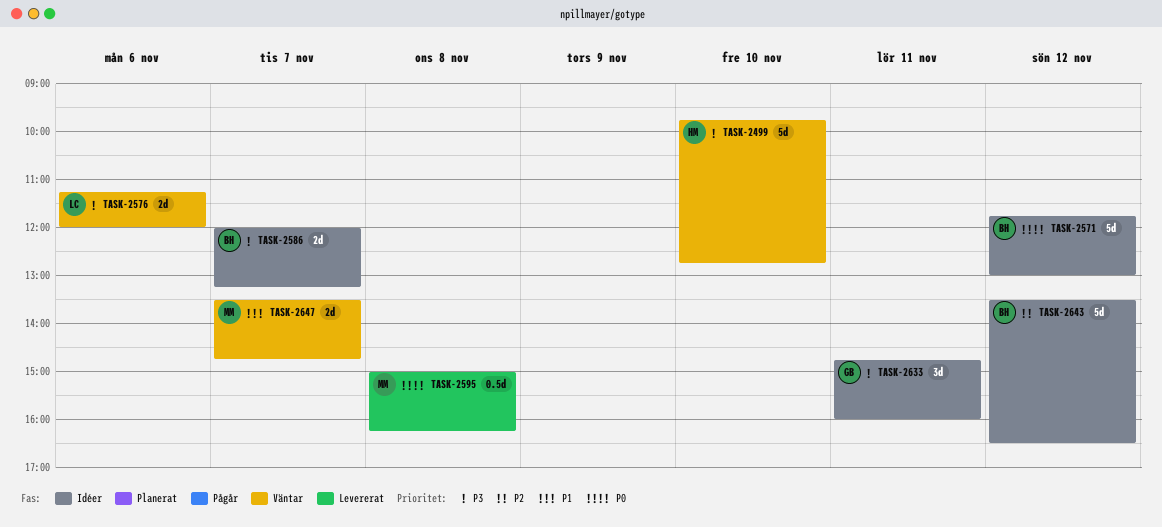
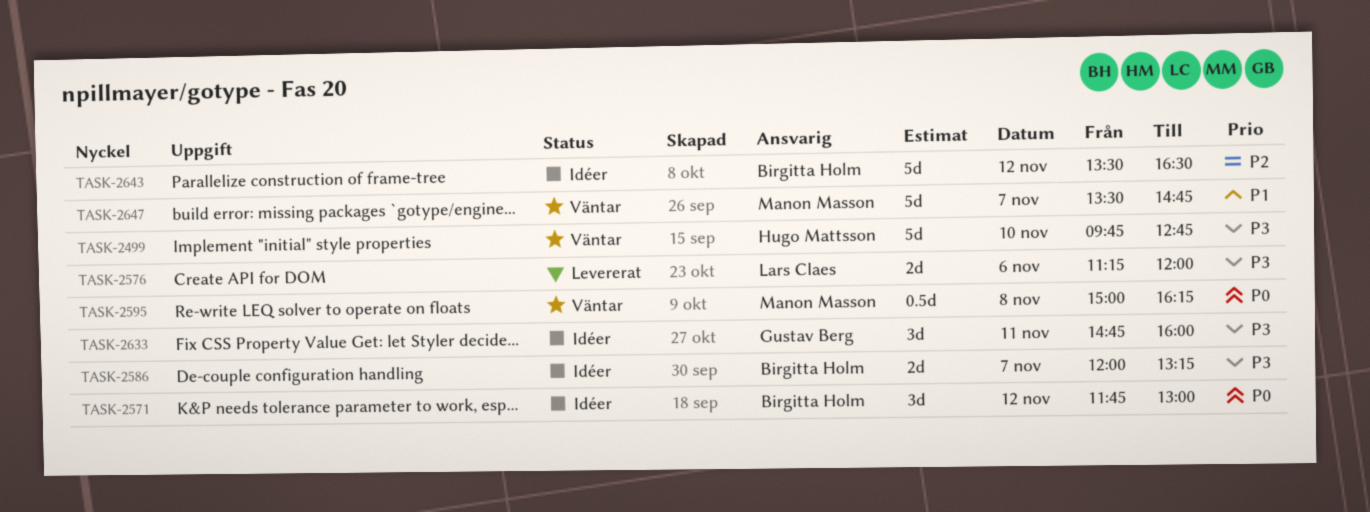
TASK-2571, estimate: 5d -> 3d
TASK-2576, status: Väntar -> Levererat
TASK-2595, status: Levererat -> Väntar
TASK-2647, estimate: 2d -> 5d

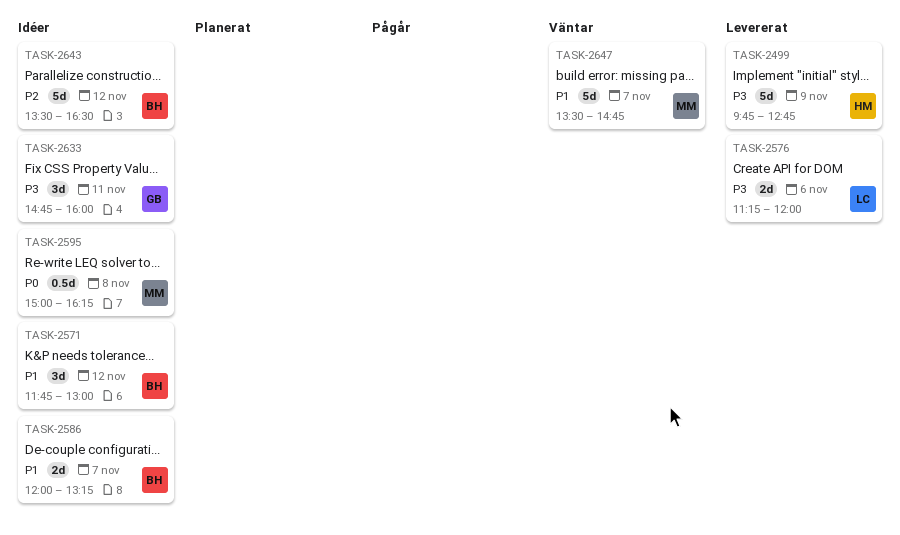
TASK-2499, status: Väntar -> Levererat
TASK-2499, day: Nov 10 -> Nov 9
TASK-2571, priority: P0 -> P1
TASK-2586, priority: P3 -> P1
TASK-2595, status: Väntar -> Idéer

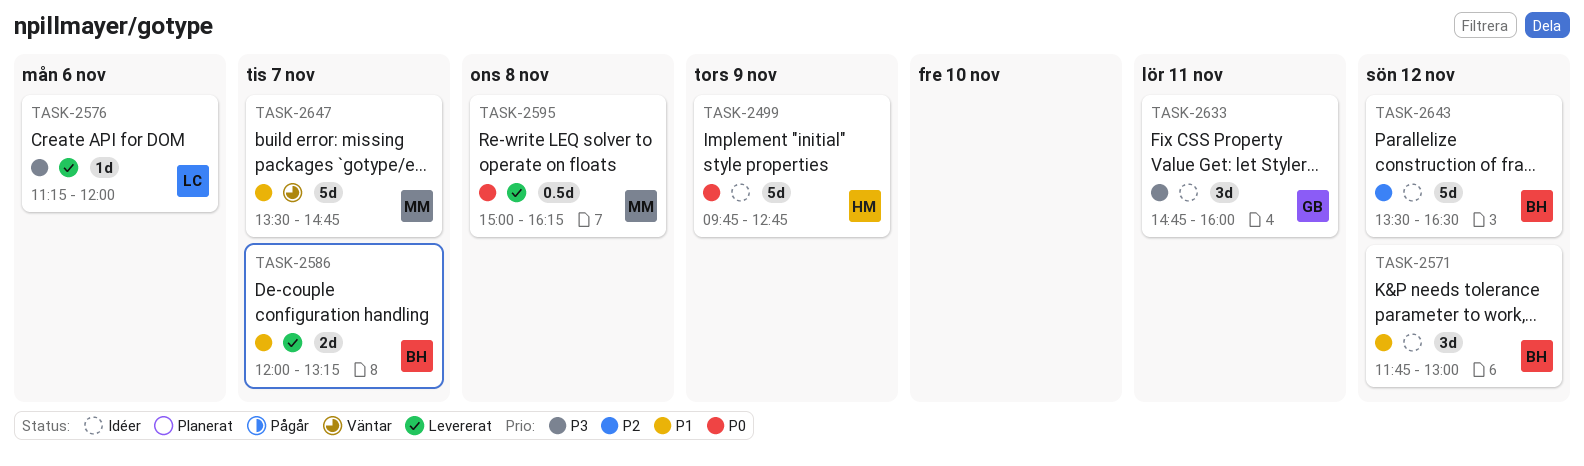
TASK-2499, status: Levererat -> Idéer
TASK-2499, priority: P3 -> P0
TASK-2576, estimate: 2d -> 1d
TASK-2586, status: Idéer -> Levererat
TASK-2595, status: Idéer -> Levererat

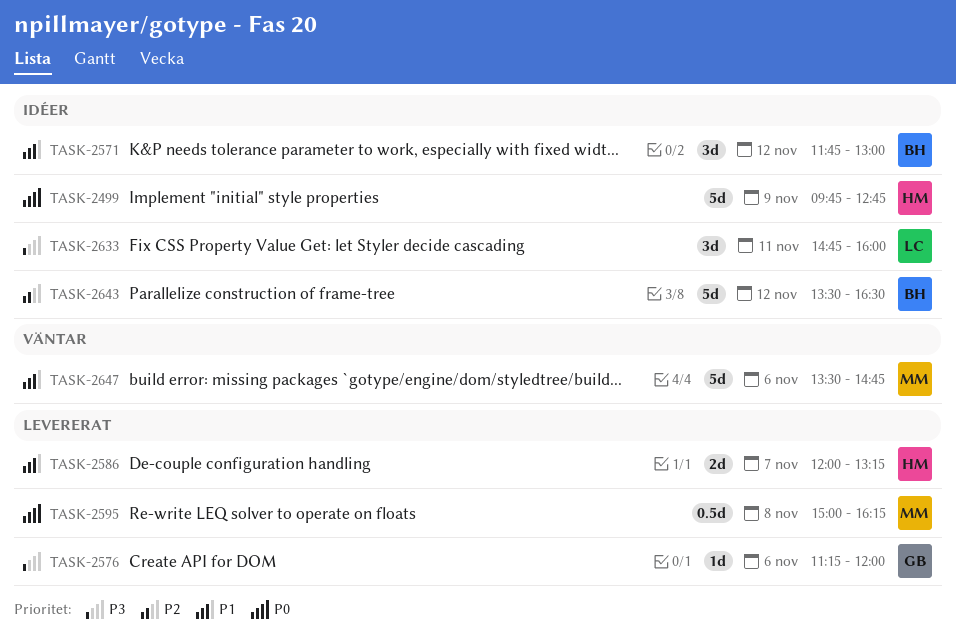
TASK-2576, owner: LC -> GB
TASK-2586, owner: BH -> HM
TASK-2633, owner: GB -> LC
TASK-2647, day: Nov 7 -> Nov 6

